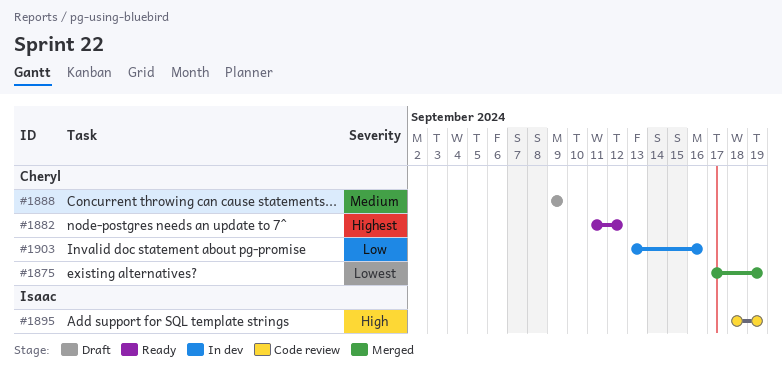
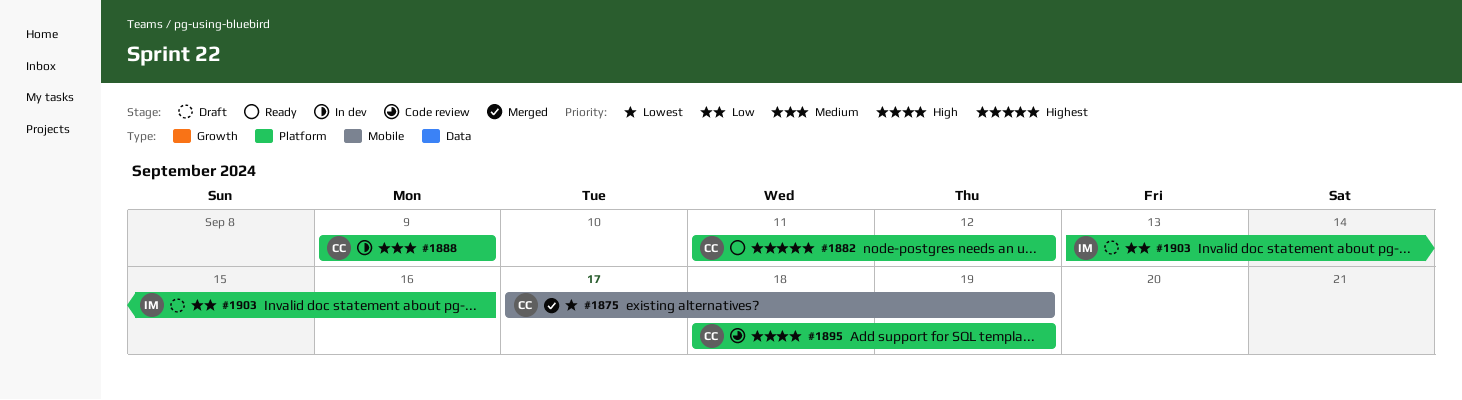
#1888, status: Draft -> In dev
#1895, owner: Isaac -> Cheryl
#1903, status: In dev -> Draft
#1903, owner: Cheryl -> Isaac

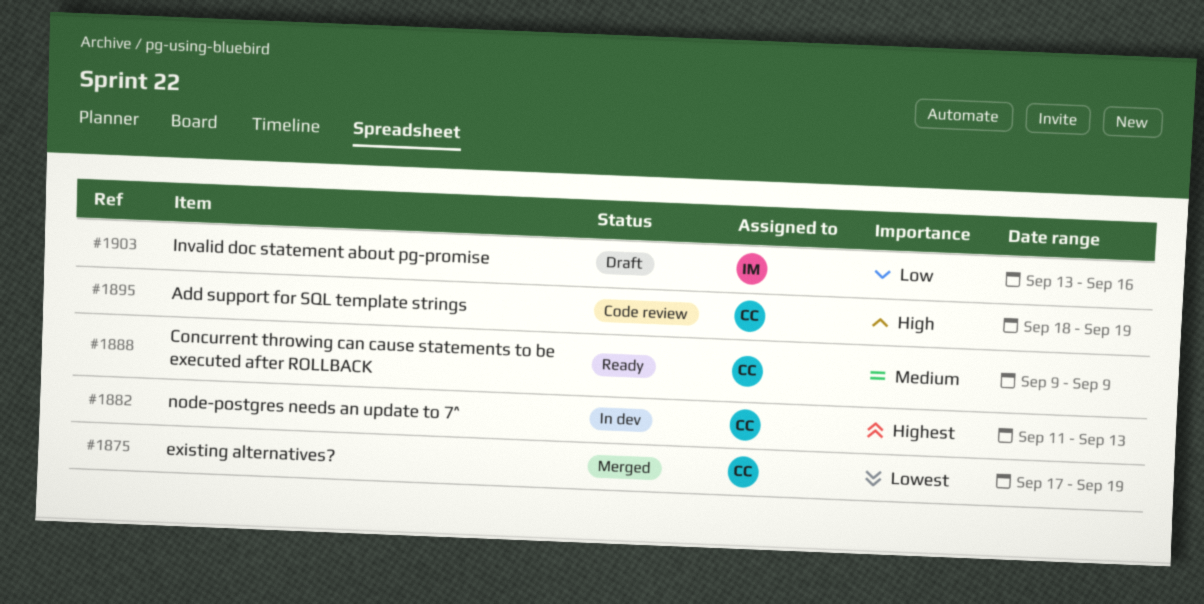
#1882, status: Ready -> In dev
#1882, due: Sep 12 -> Sep 13
#1888, status: In dev -> Ready

